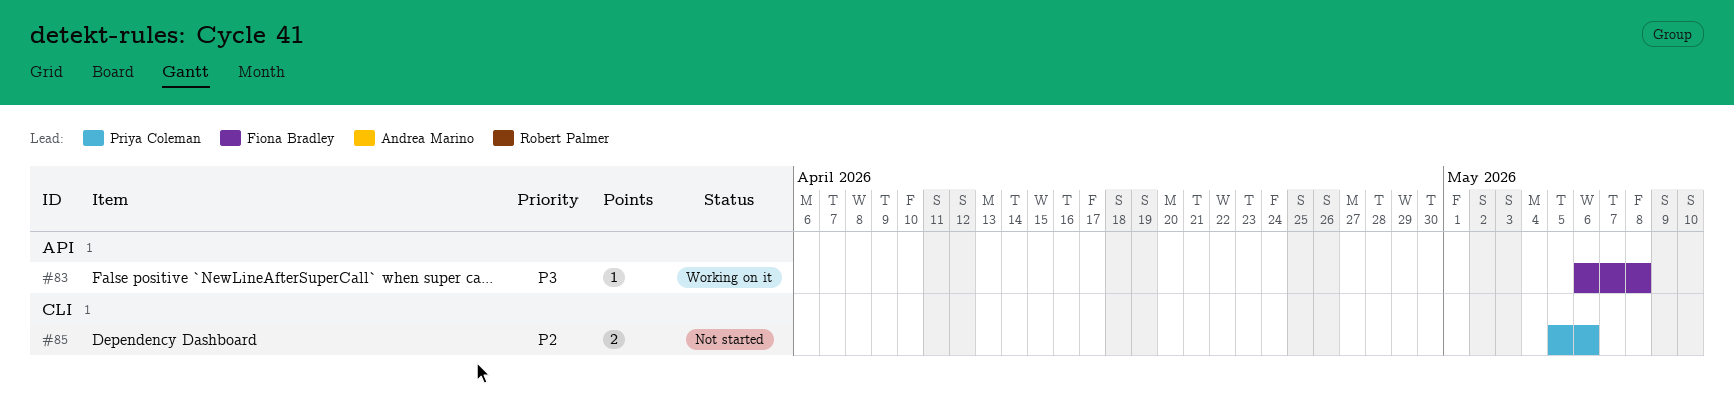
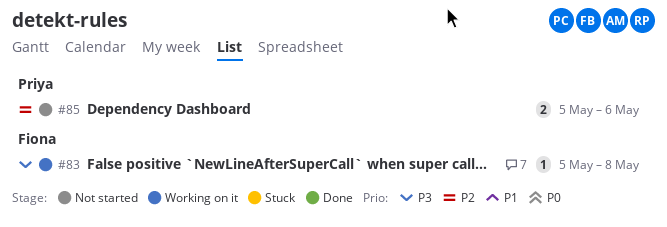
#83, start: May 6 -> May 5

